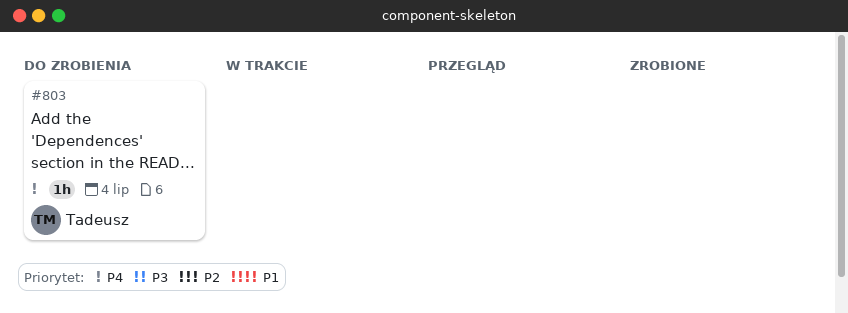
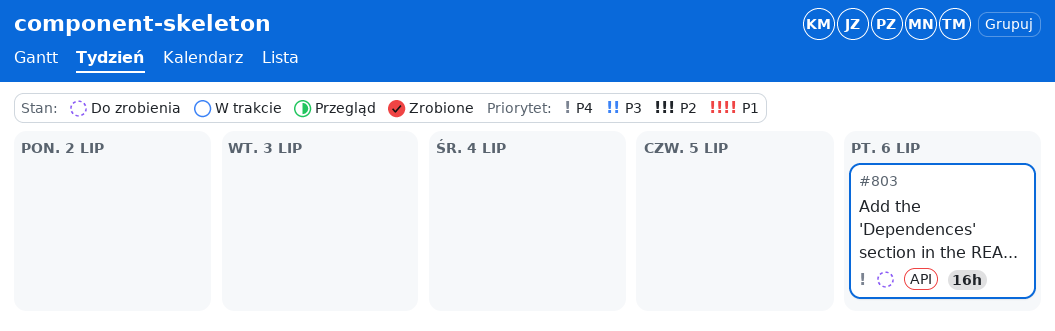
#803, estimate: 1h -> 16h
#803, due: Jul 4 -> Jul 6

